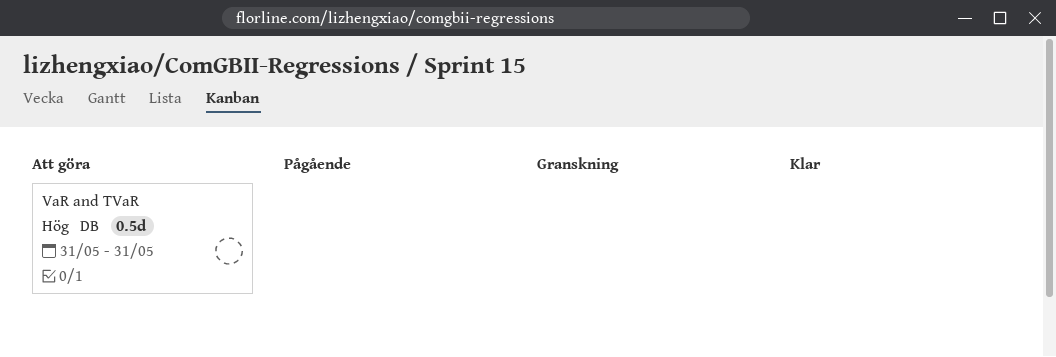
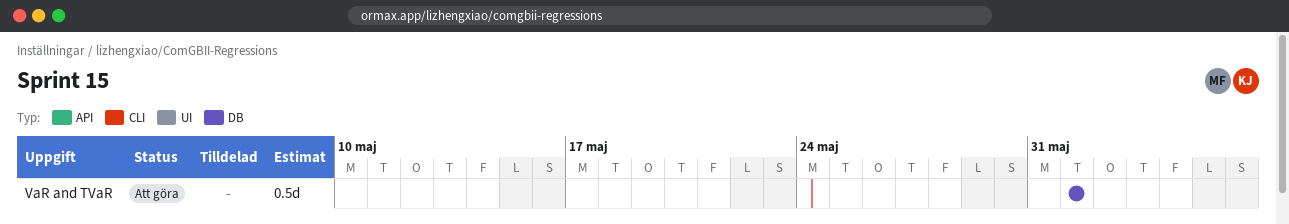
VaR and TVaR, start: May 31 -> Jun 1
VaR and TVaR, due: May 31 -> Jun 1

